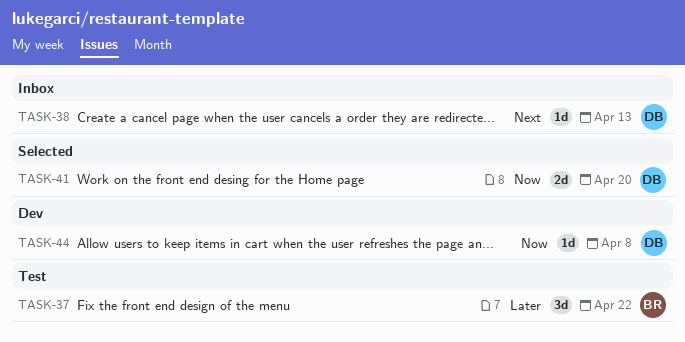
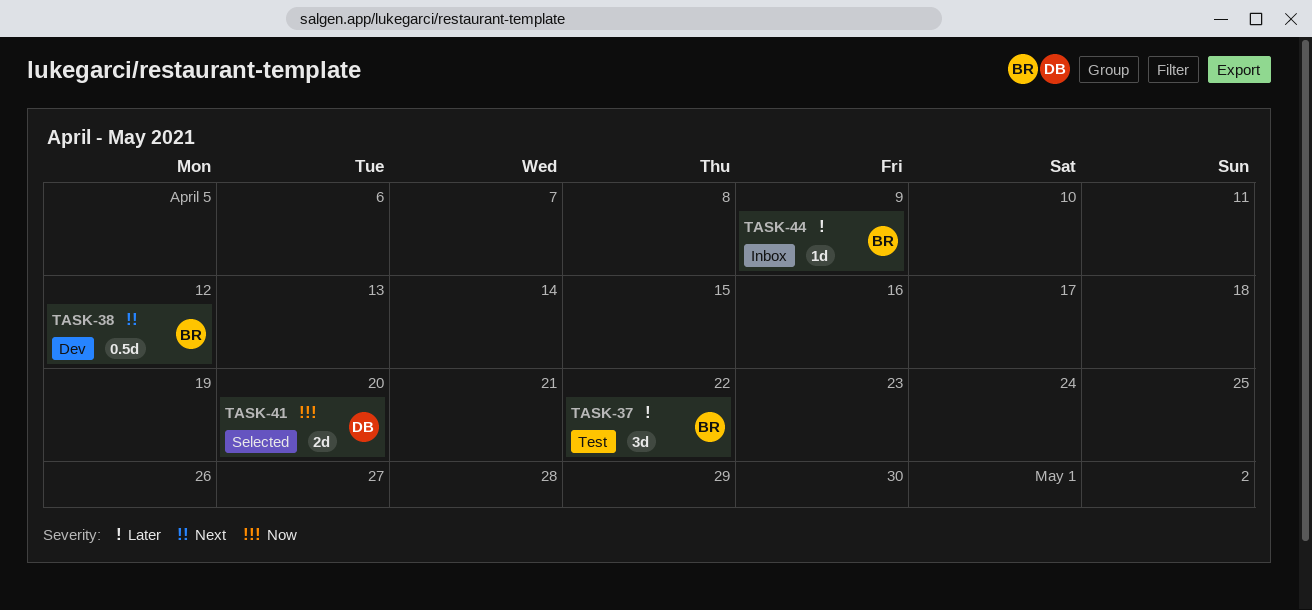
TASK-38, status: Inbox -> Dev
TASK-38, owner: DB -> BR
TASK-38, estimate: 1d -> 0.5d
TASK-38, due: Apr 13 -> Apr 12
TASK-44, status: Dev -> Inbox
TASK-44, owner: DB -> BR
TASK-44, priority: Now -> Later
TASK-44, due: Apr 8 -> Apr 9

